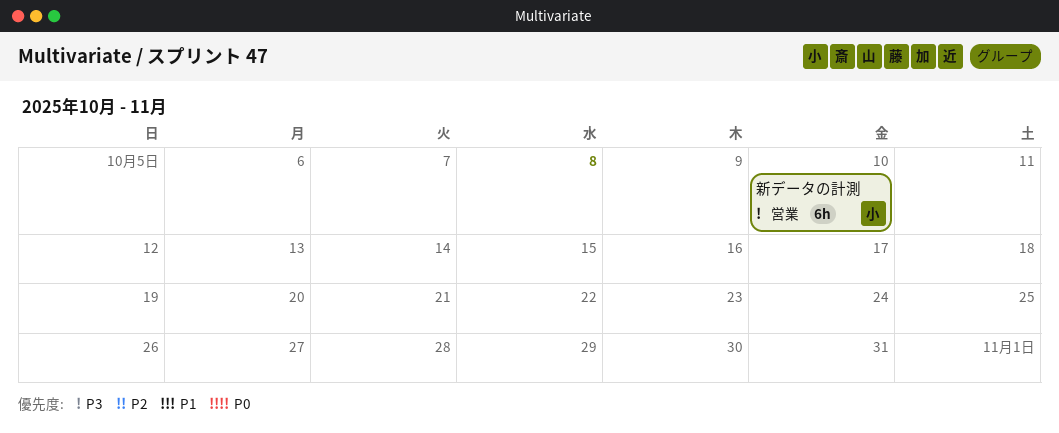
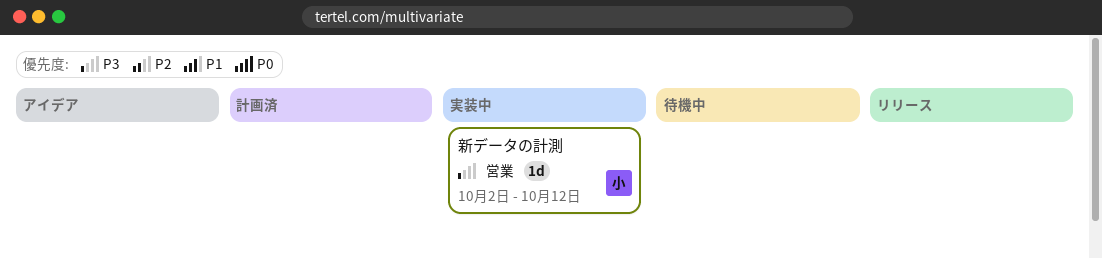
新データの計測, estimate: 6h -> 1d
新データの計測, due: Oct 10 -> Oct 12

